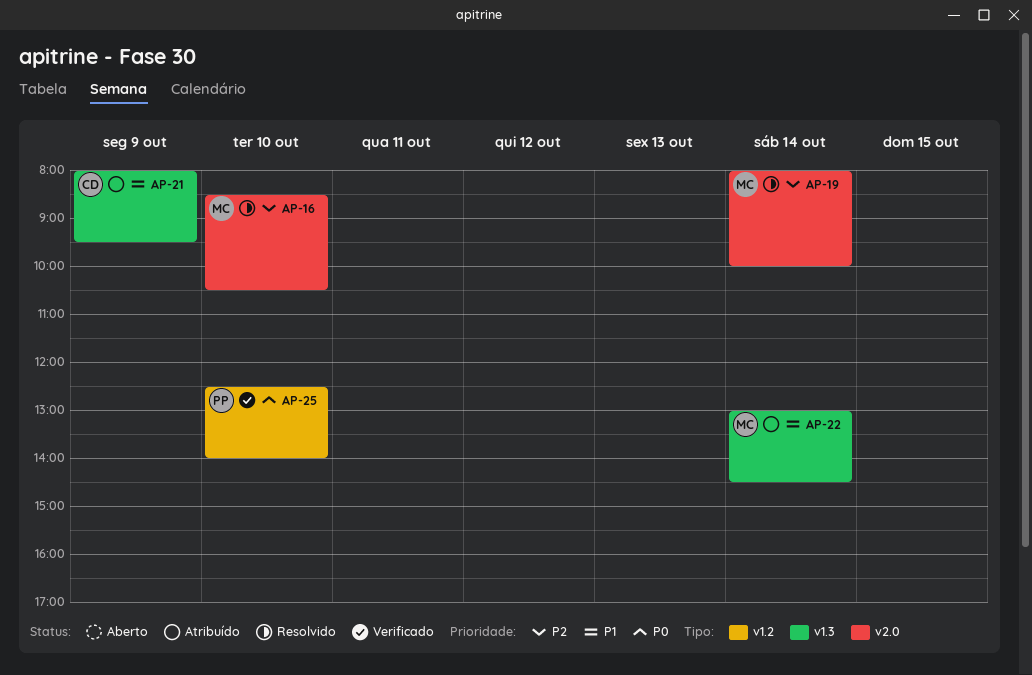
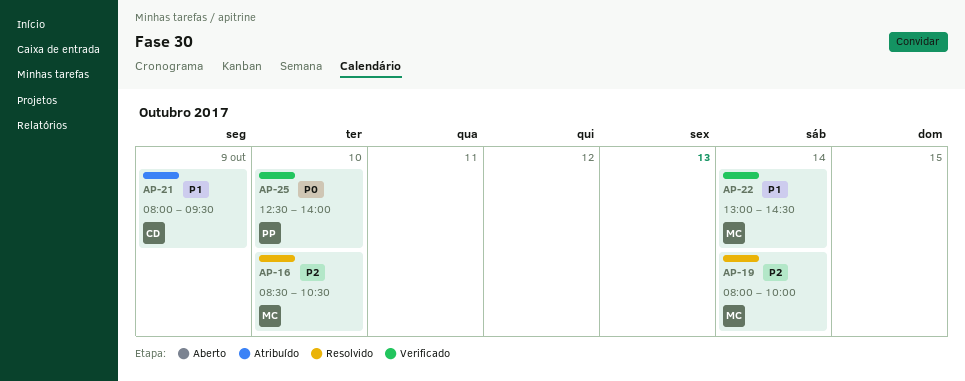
AP-22, status: Atribuído -> Verificado

